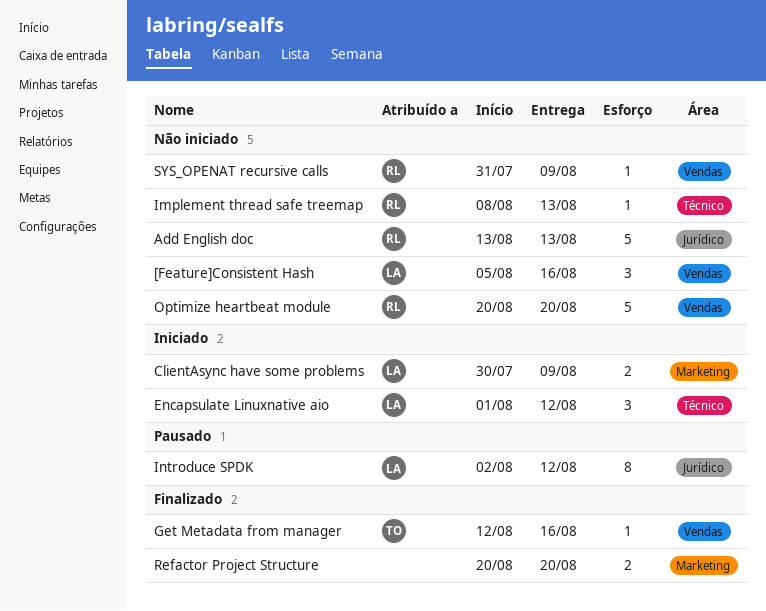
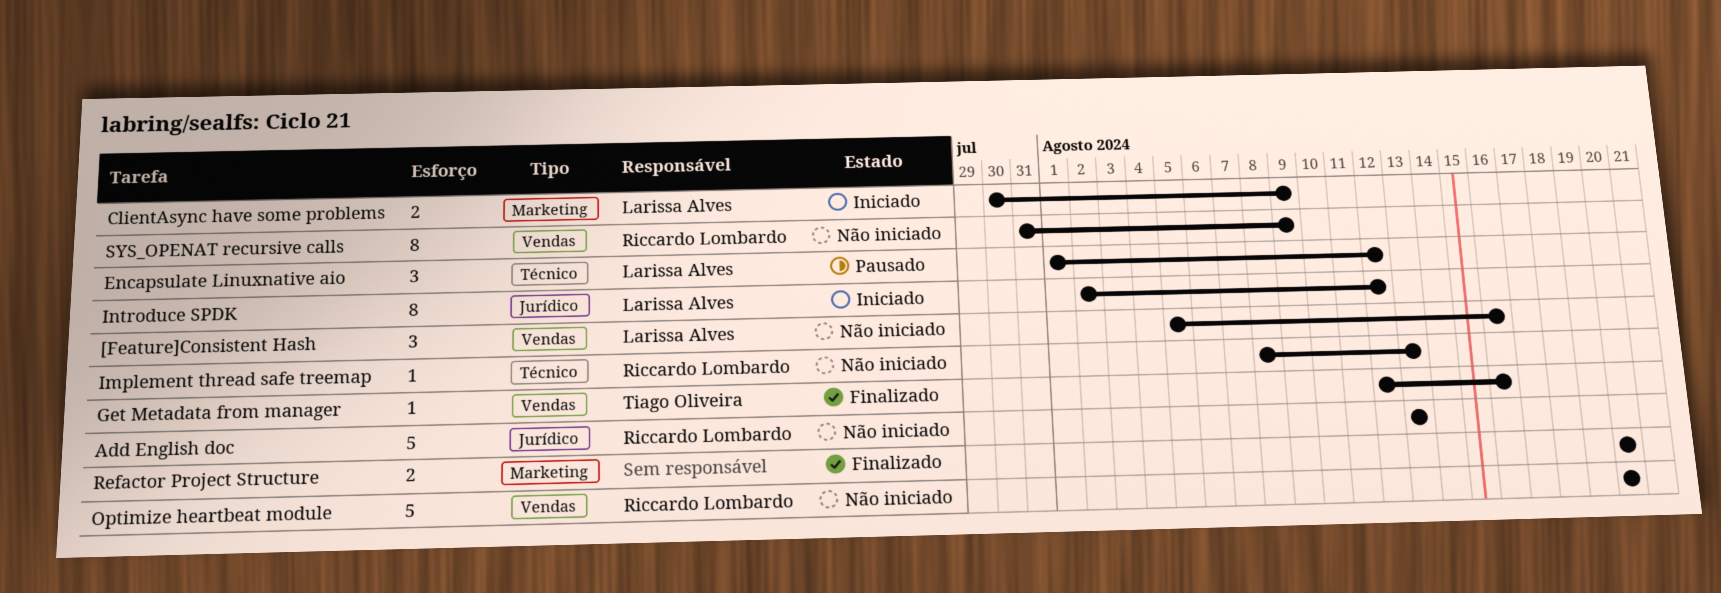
Encapsulate Linuxnative aio, status: Iniciado -> Pausado
Introduce SPDK, status: Pausado -> Iniciado
SYS_OPENAT recursive calls, estimate: 1 -> 8

